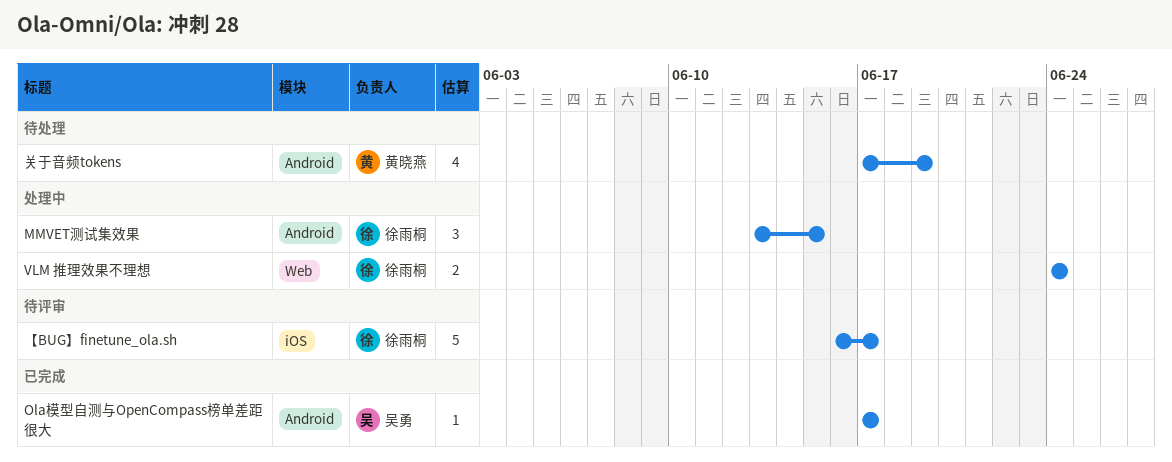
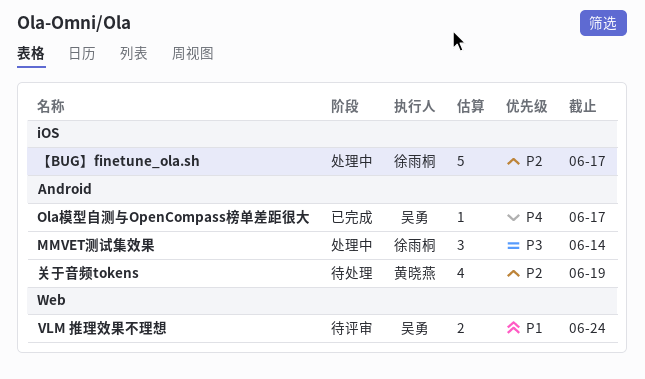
MMVET测试集效果, due: Jun 15 -> Jun 14
VLM 推理效果不理想, status: 处理中 -> 待评审
VLM 推理效果不理想, owner: 徐雨桐 -> 吴勇
【BUG】finetune_ola.sh, status: 待评审 -> 处理中

